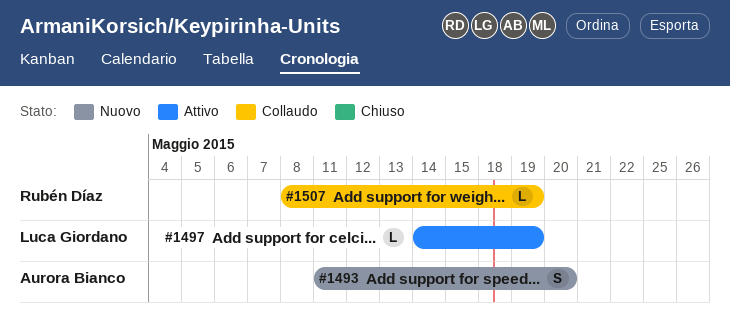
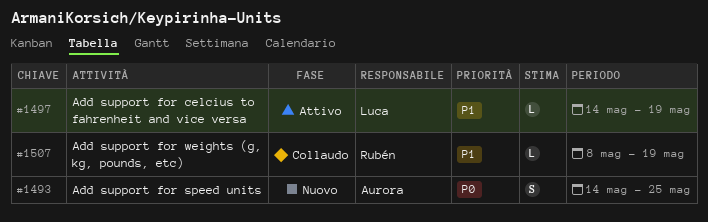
#1493, start: May 11 -> May 14
#1493, due: May 20 -> May 25

